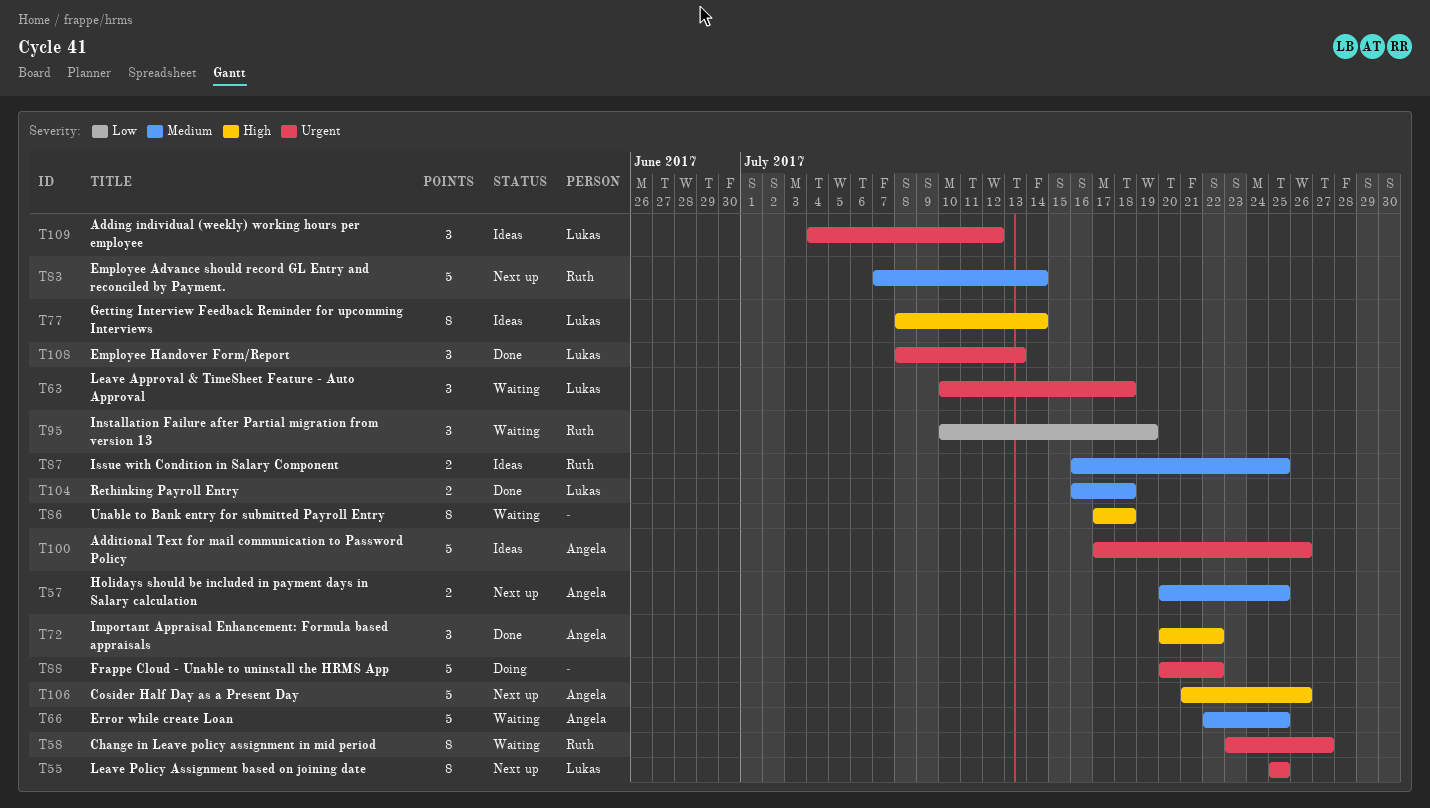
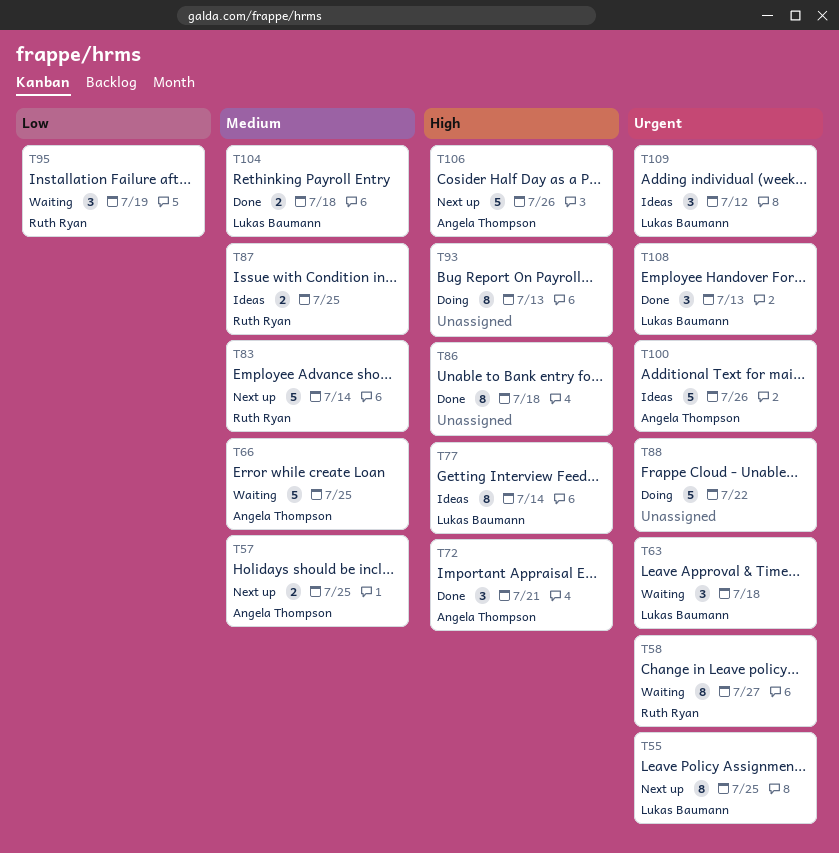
T72, due: Jul 22 -> Jul 21
T86, status: Waiting -> Done
T93: none -> present

